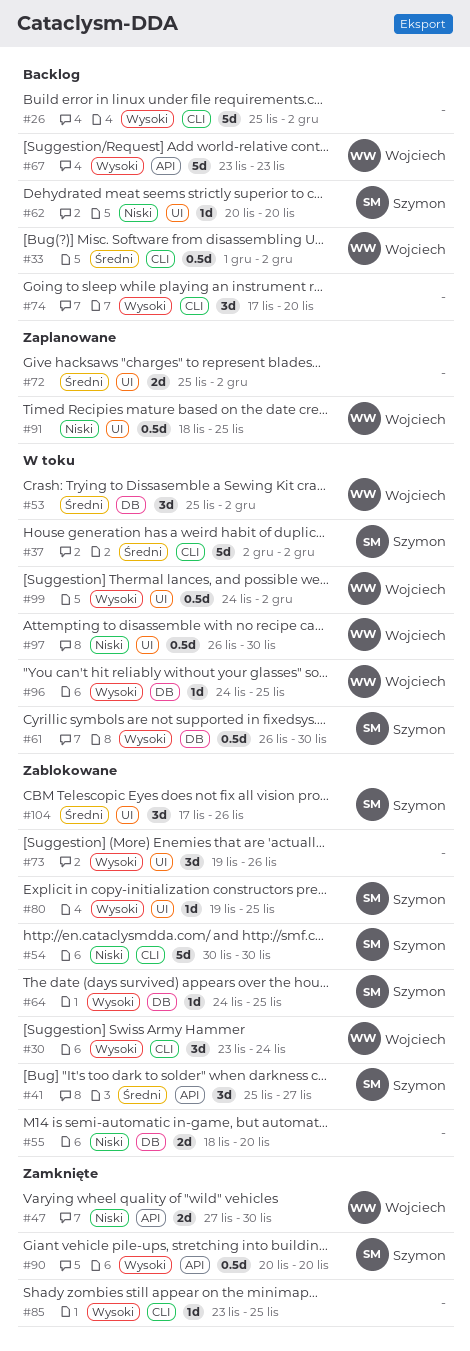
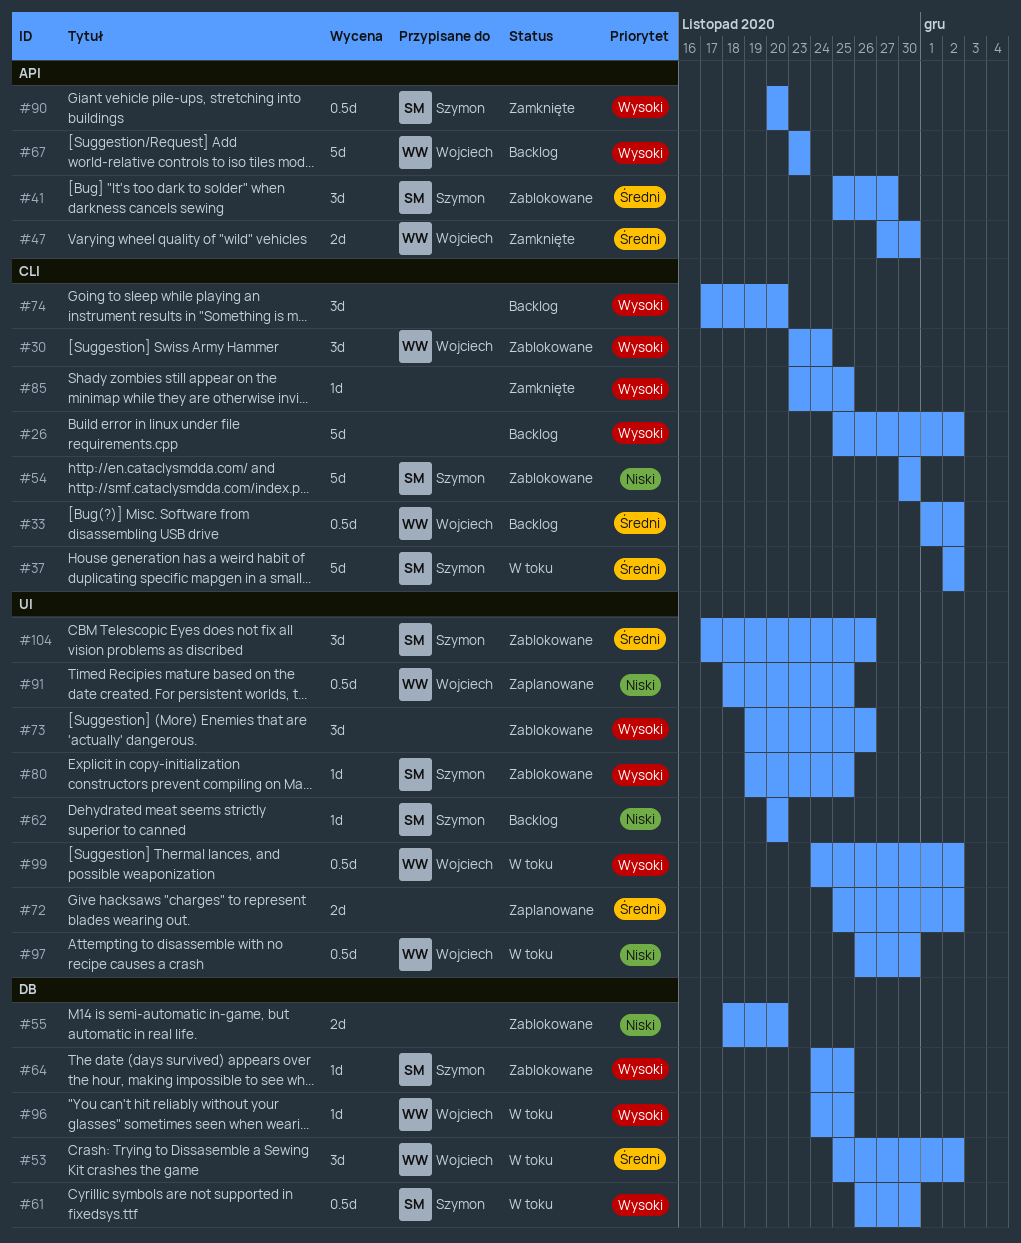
#47, priority: Niski -> Średni

